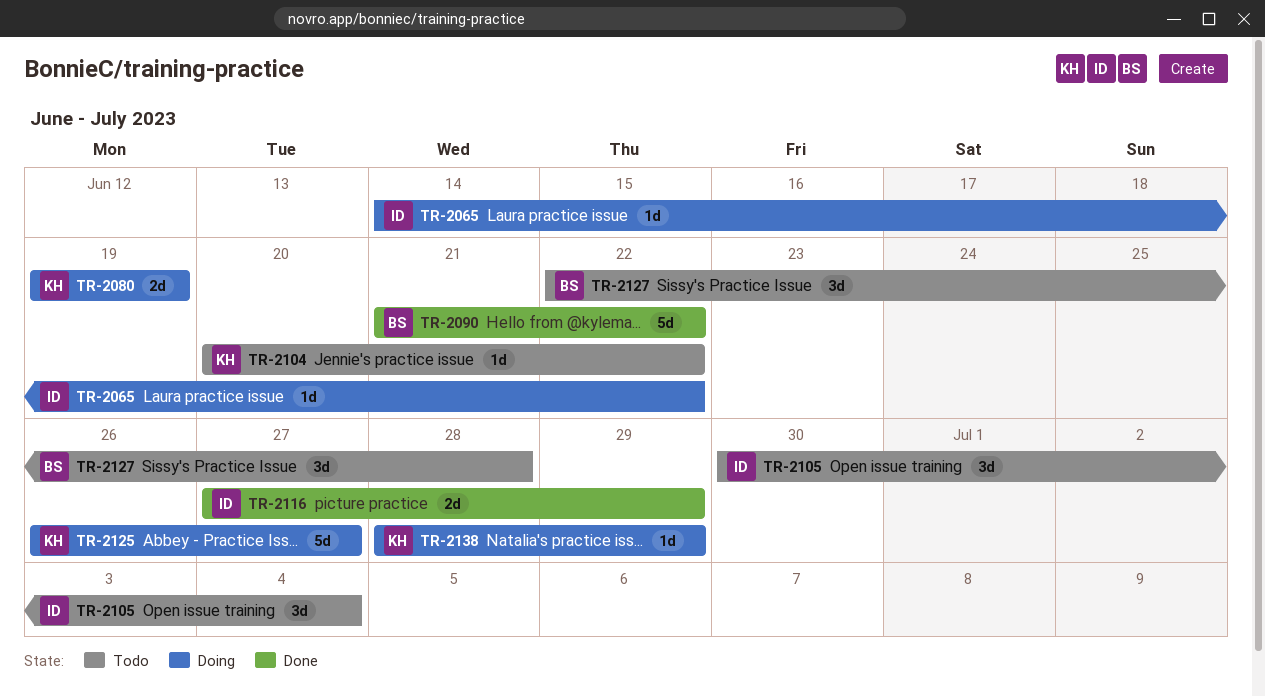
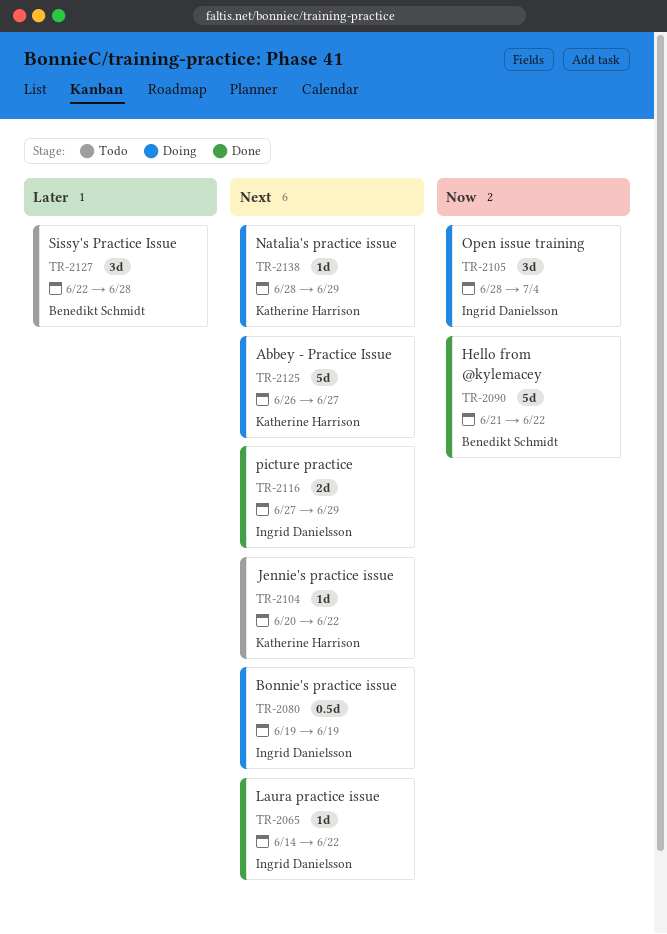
TR-2065, status: Doing -> Done
TR-2080, owner: Katherine Harrison -> Ingrid Danielsson
TR-2080, estimate: 2d -> 0.5d
TR-2105, status: Todo -> Doing
TR-2105, start: Jun 30 -> Jun 28

